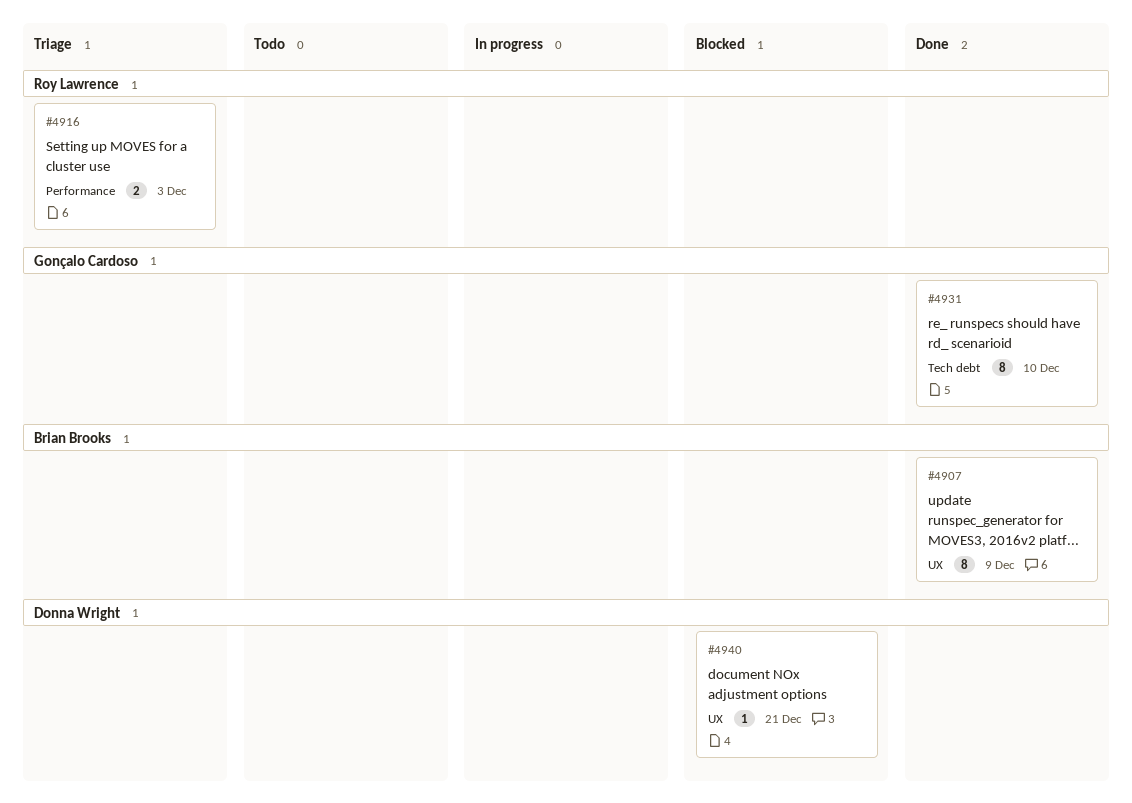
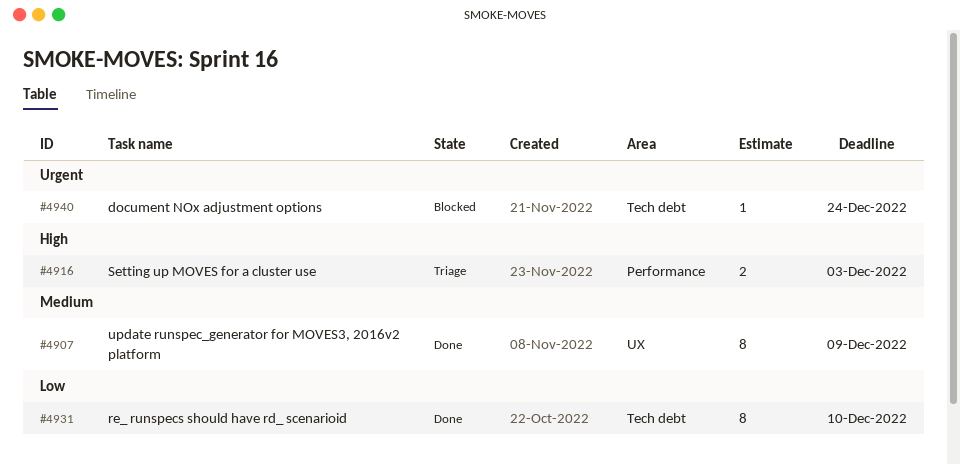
#4940, label: UX -> Tech debt
#4940, due: Dec 21 -> Dec 24

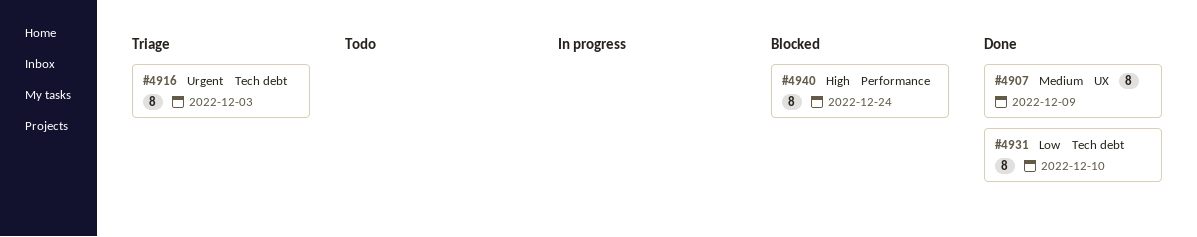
#4916, priority: High -> Urgent
#4916, label: Performance -> Tech debt
#4916, estimate: 2 -> 8
#4940, priority: Urgent -> High
#4940, label: Tech debt -> Performance
#4940, estimate: 1 -> 8

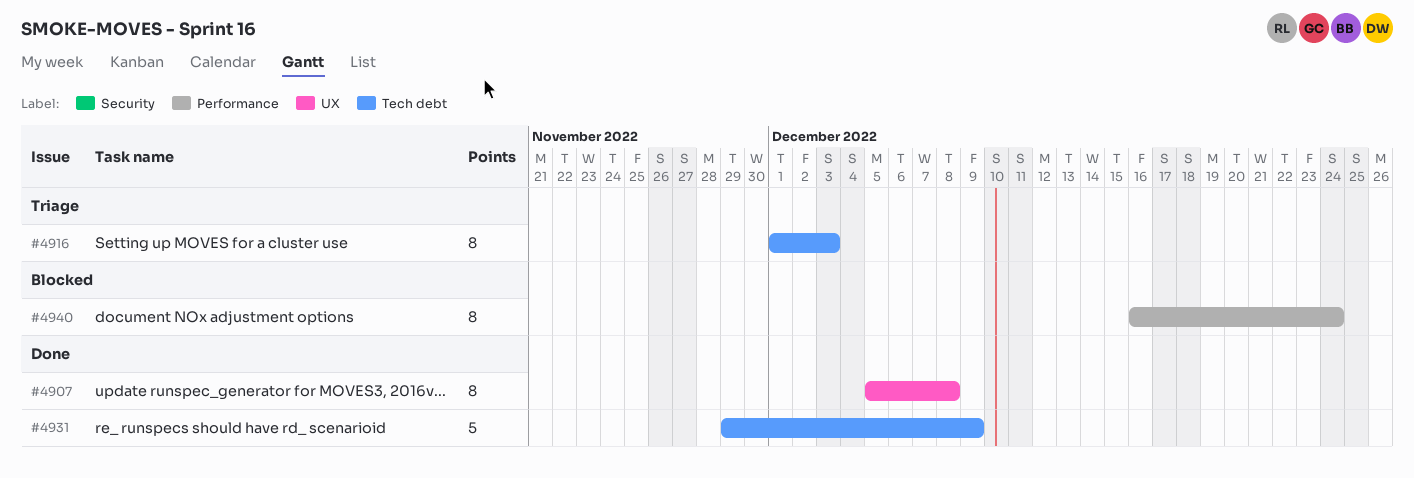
#4907, due: Dec 9 -> Dec 8
#4931, estimate: 8 -> 5
#4931, due: Dec 10 -> Dec 9

